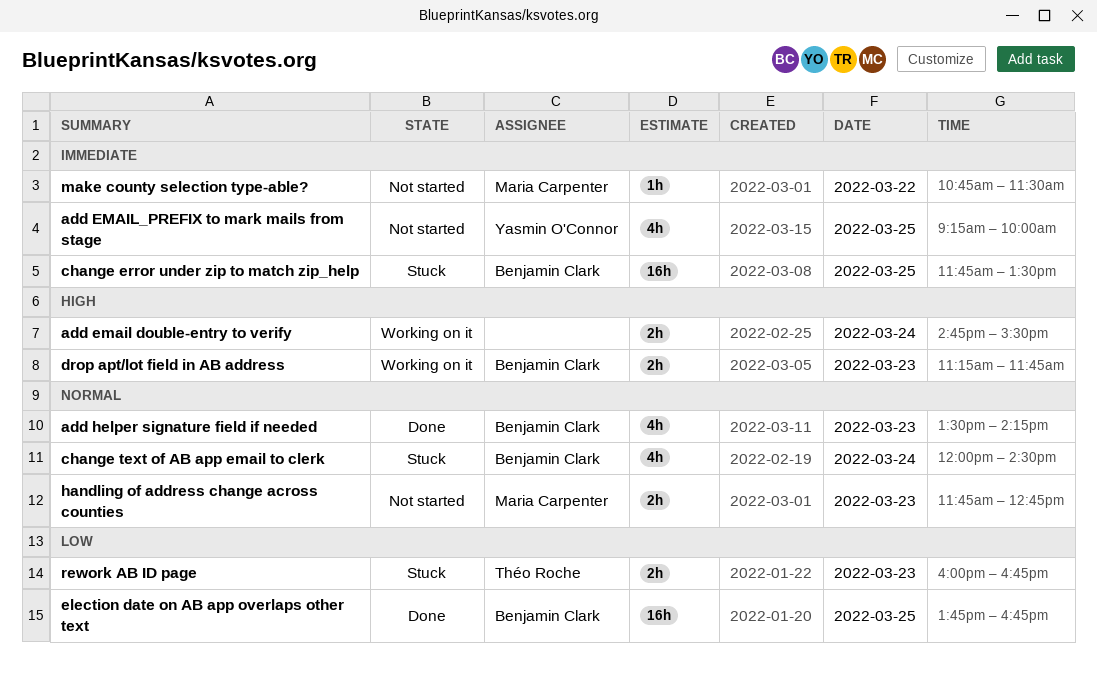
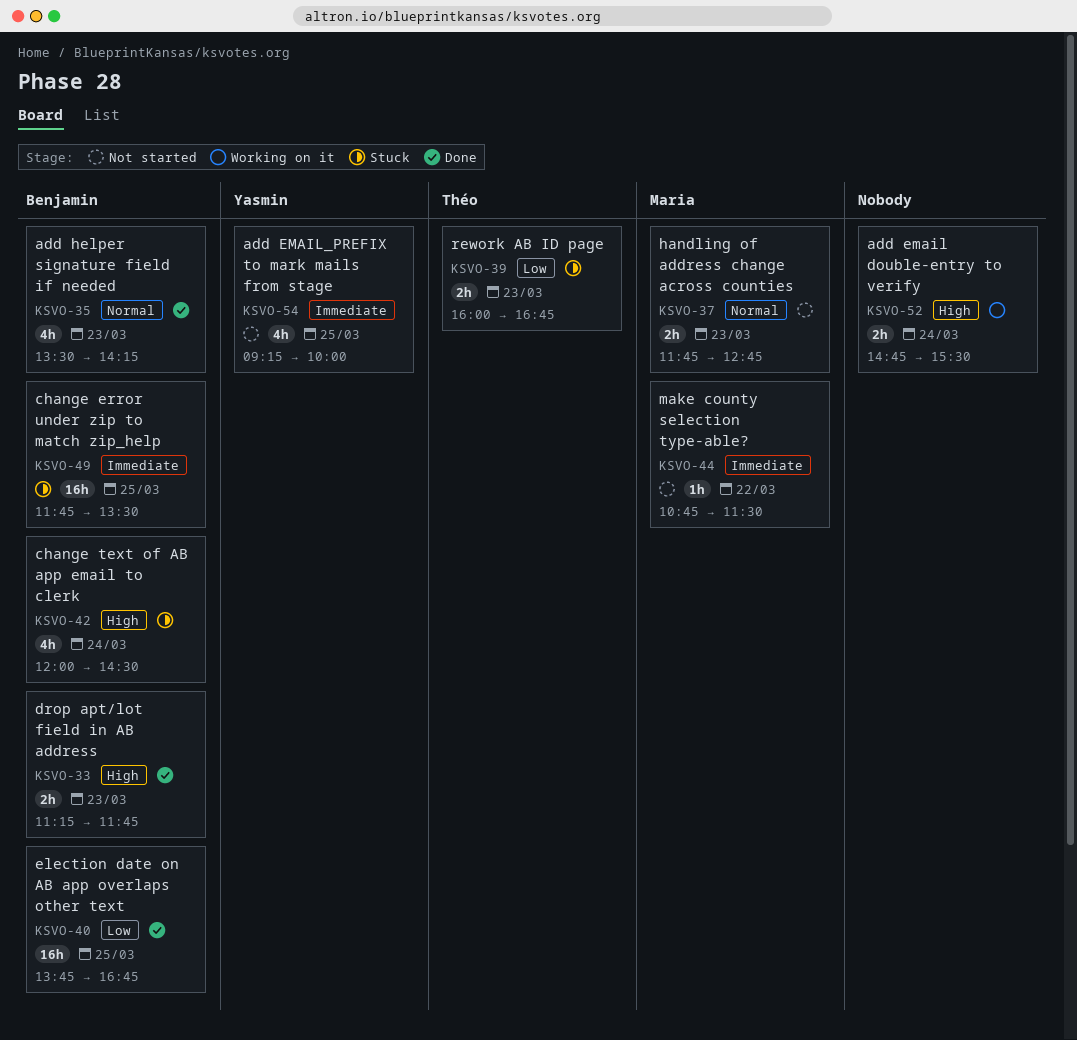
change text of AB app email to clerk, priority: Normal -> High
drop apt/lot field in AB address, status: Working on it -> Done

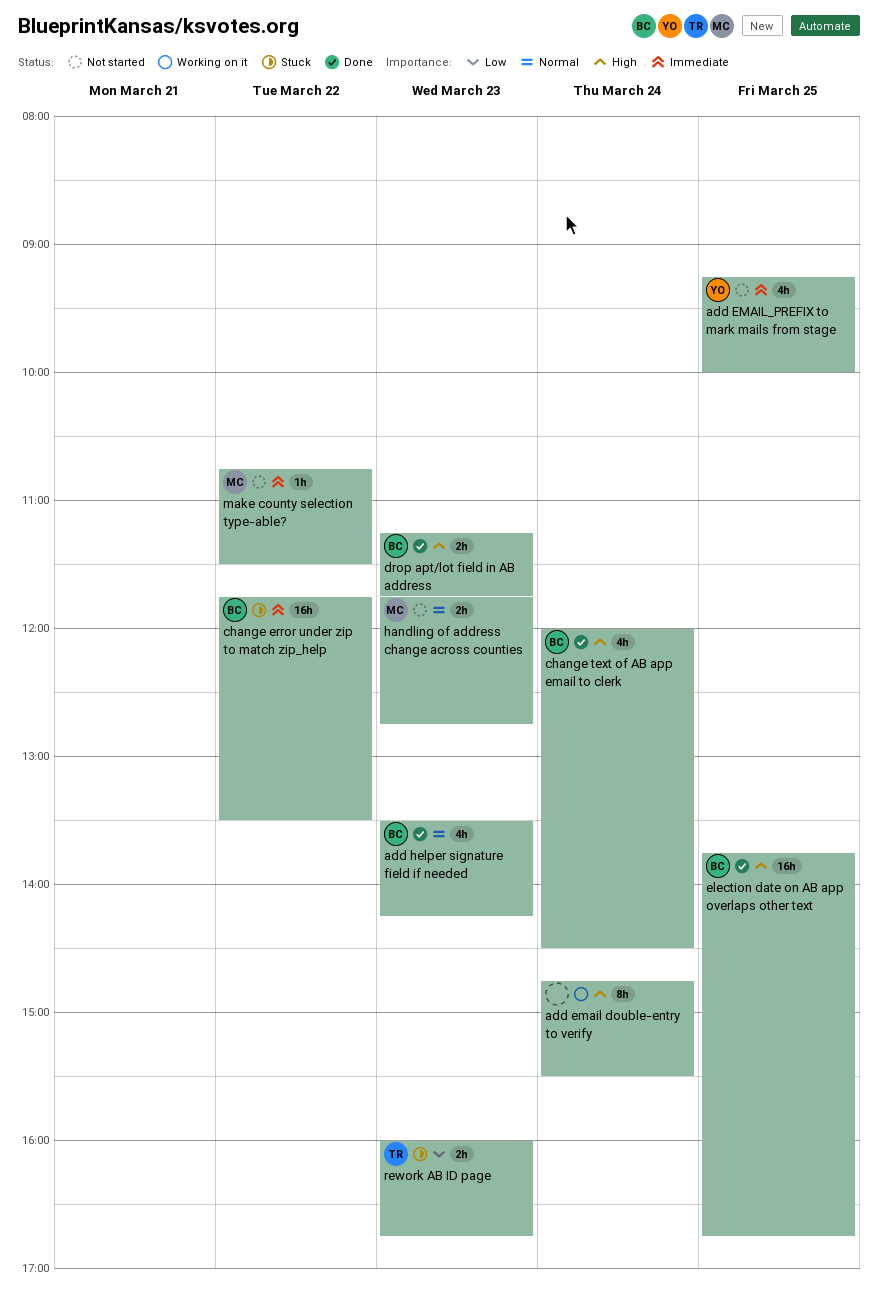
add email double-entry to verify, estimate: 2h -> 8h
change error under zip to match zip_help, day: Mar 25 -> Mar 22
change text of AB app email to clerk, status: Stuck -> Done
election date on AB app overlaps other text, priority: Low -> High

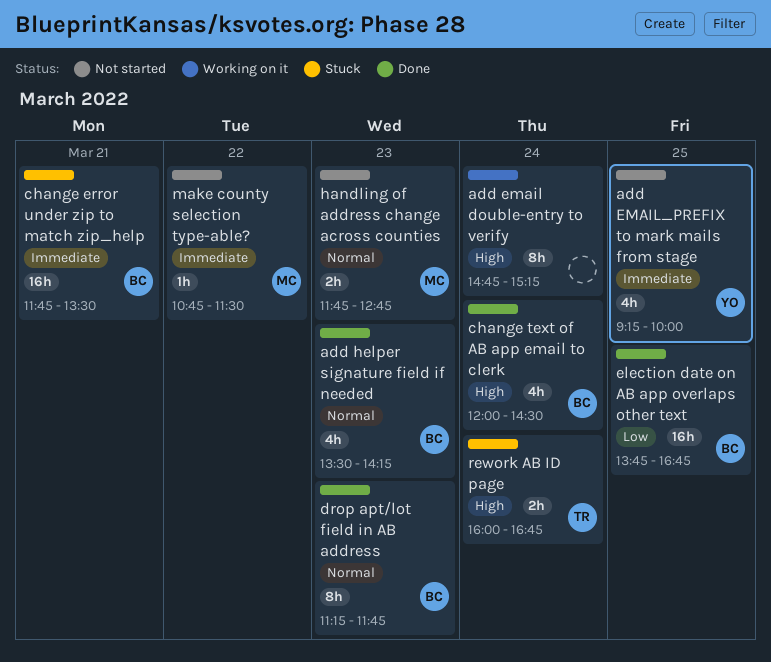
add email double-entry to verify, ends: 15:30 -> 15:15
change error under zip to match zip_help, day: Mar 22 -> Mar 21
drop apt/lot field in AB address, priority: High -> Normal
drop apt/lot field in AB address, estimate: 2h -> 8h
election date on AB app overlaps other text, priority: High -> Low
rework AB ID page, priority: Low -> High
rework AB ID page, day: Mar 23 -> Mar 24

